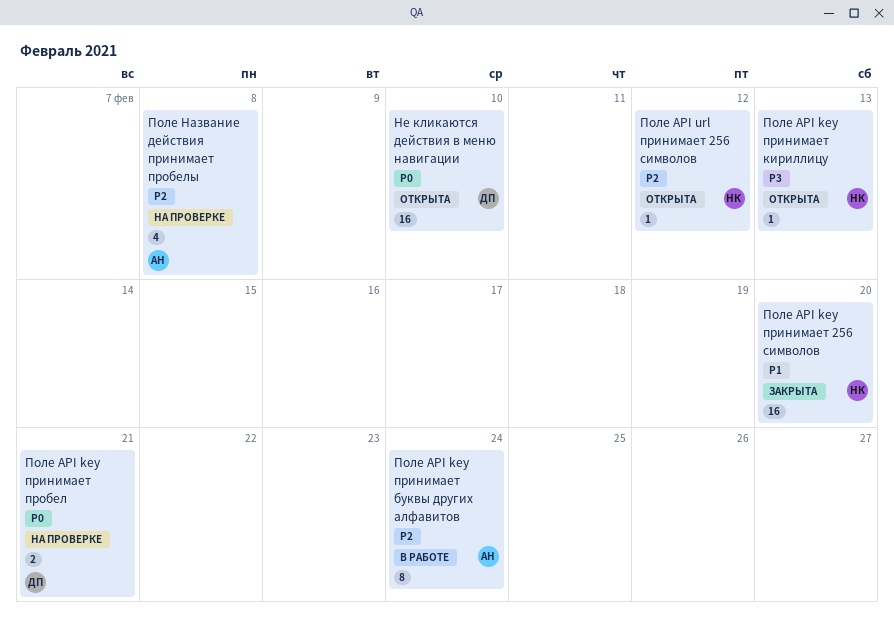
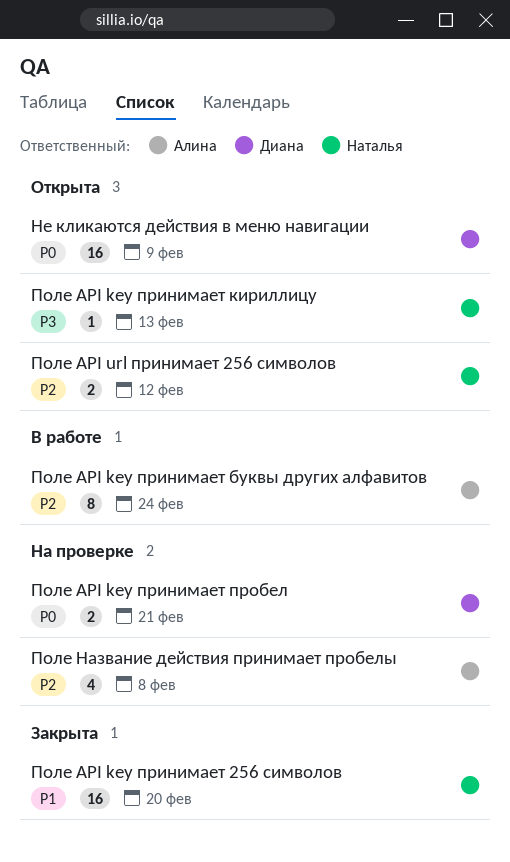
Не кликаются действия в меню навигации, due: Feb 10 -> Feb 9
Поле API url принимает 256 символов, estimate: 1 -> 2

